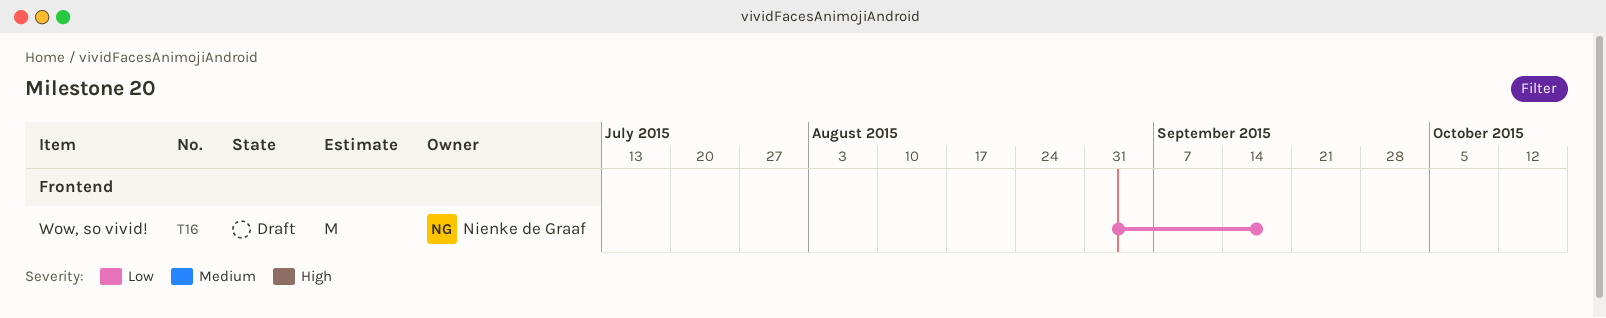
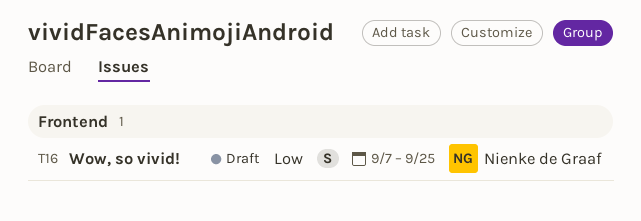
T16, estimate: M -> S
T16, start: Aug 31 -> Sep 7
T16, due: Sep 18 -> Sep 25

